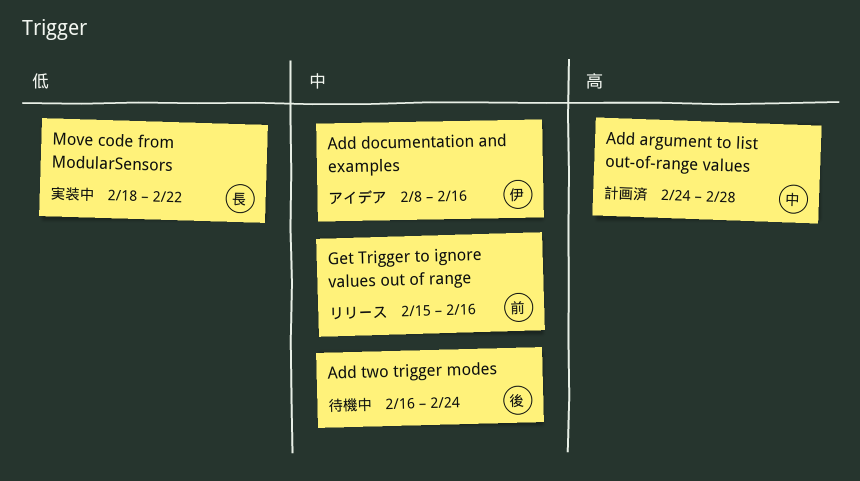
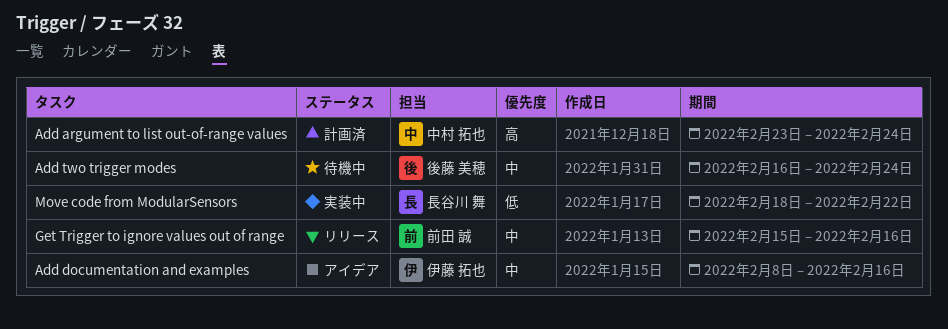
Add argument to list out-of-range values, start: Feb 24 -> Feb 23
Add argument to list out-of-range values, due: Feb 28 -> Feb 24

